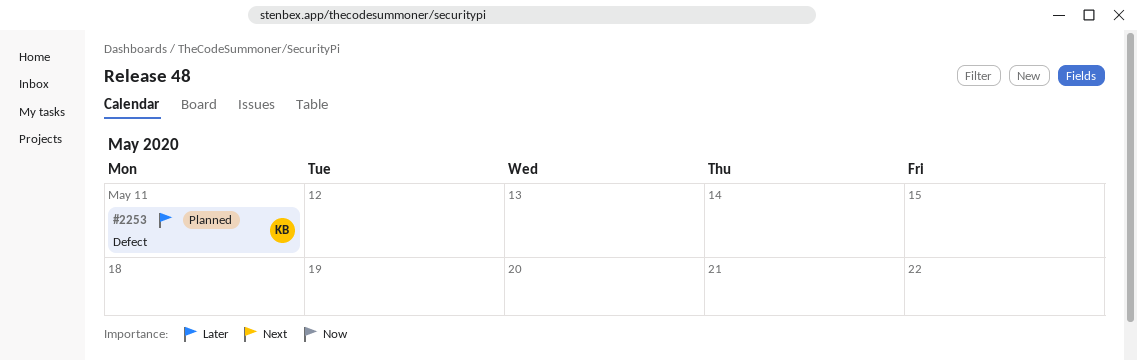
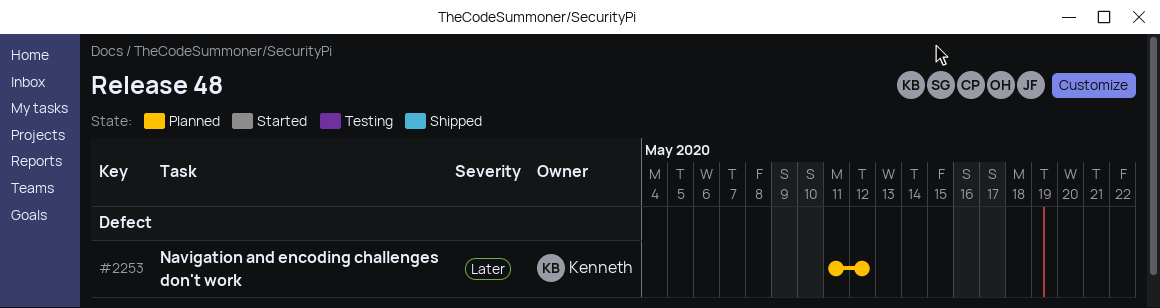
#2253, due: May 11 -> May 12

